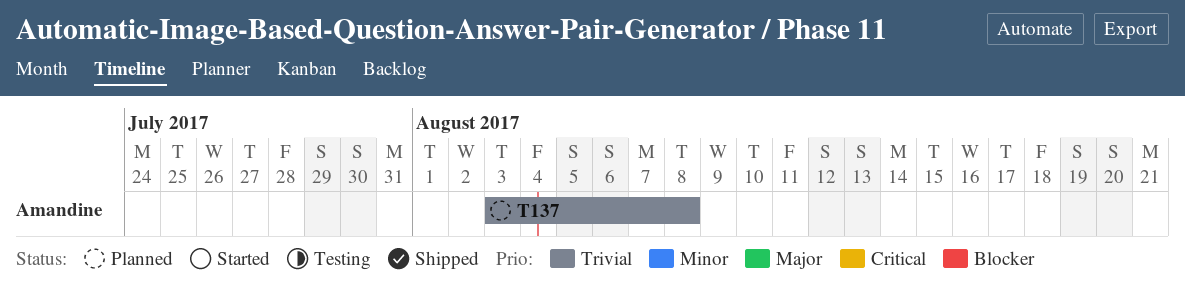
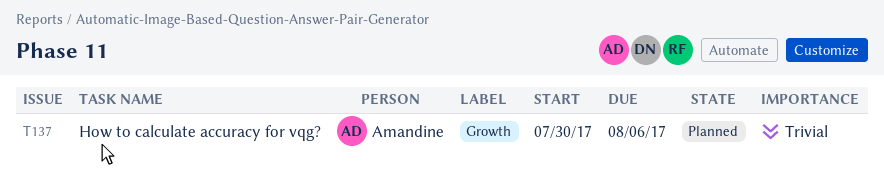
T137, start: Aug 3 -> Jul 30
T137, due: Aug 8 -> Aug 6

